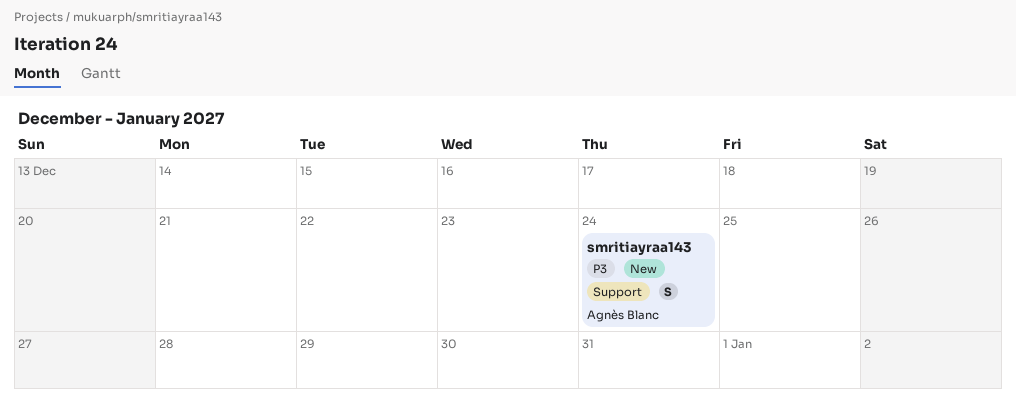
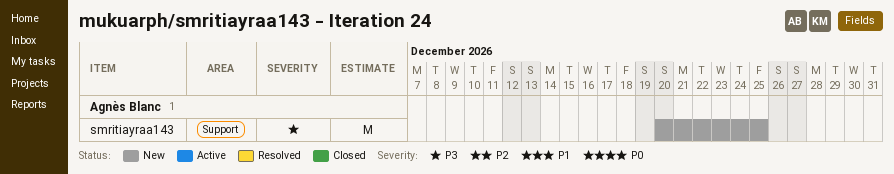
smritiayraa143, estimate: S -> M
smritiayraa143, due: Dec 24 -> Dec 25

